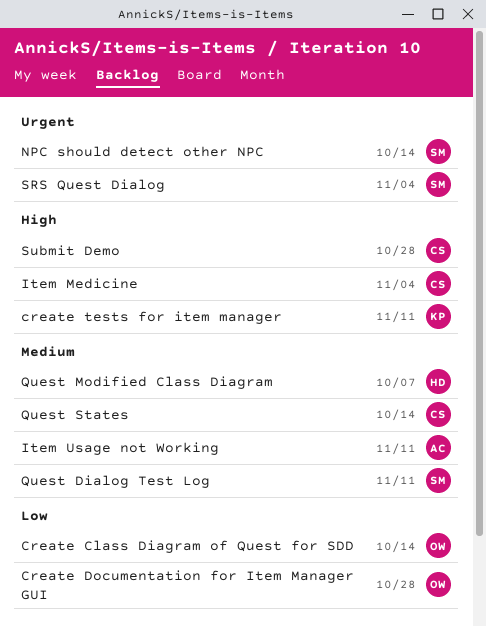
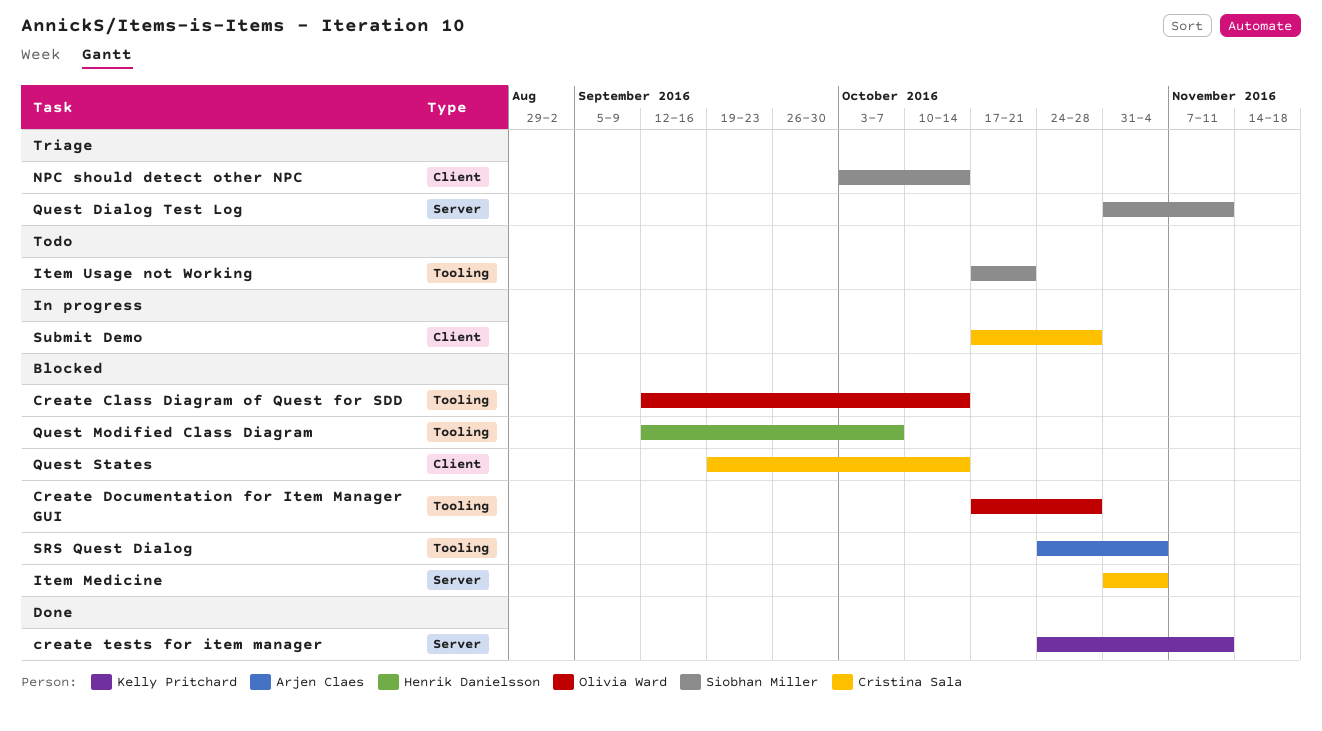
Item Usage not Working, owner: Arjen Claes -> Siobhan Miller
Item Usage not Working, due: Nov 11 -> Oct 21
SRS Quest Dialog, owner: Siobhan Miller -> Arjen Claes

